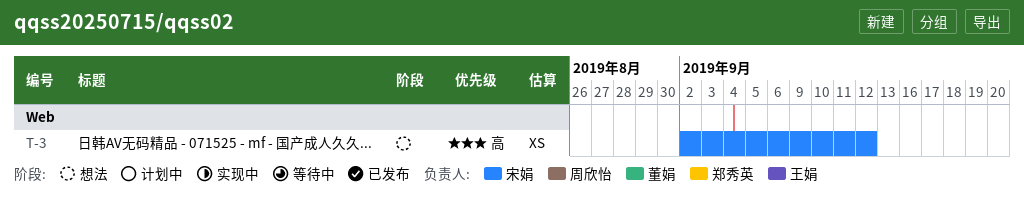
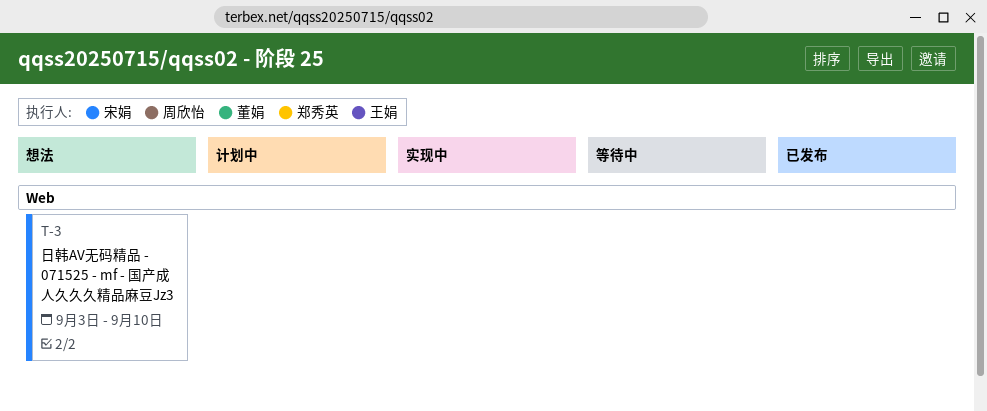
T-3, start: Sep 2 -> Sep 3
T-3, due: Sep 12 -> Sep 10

